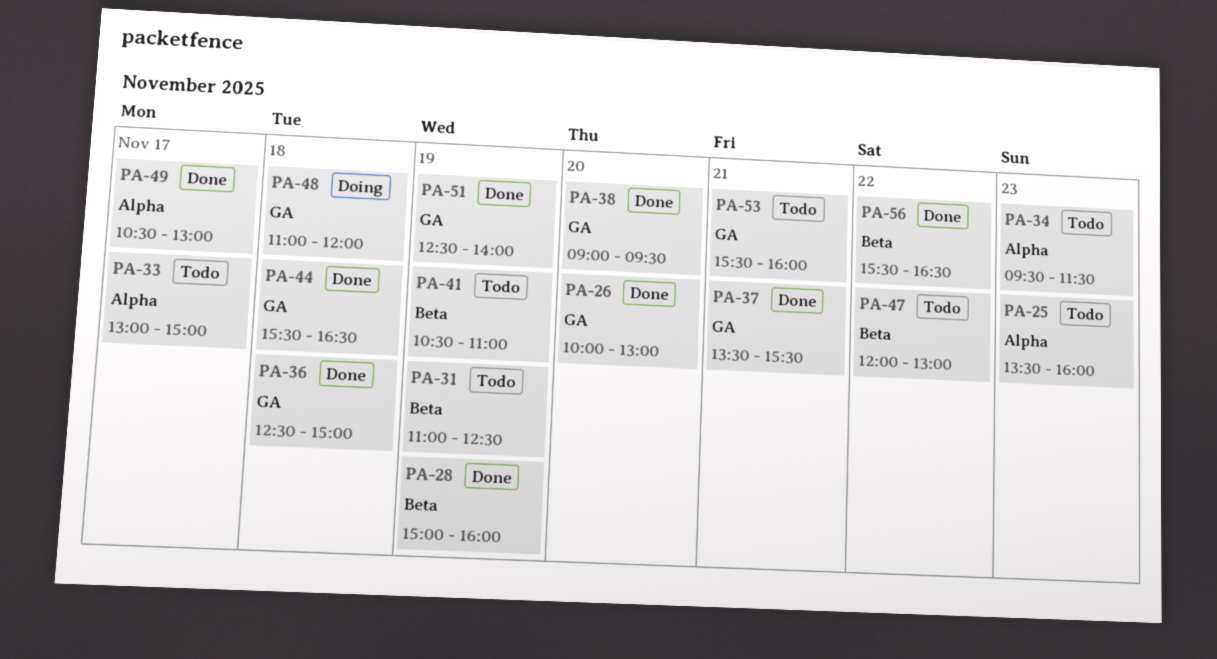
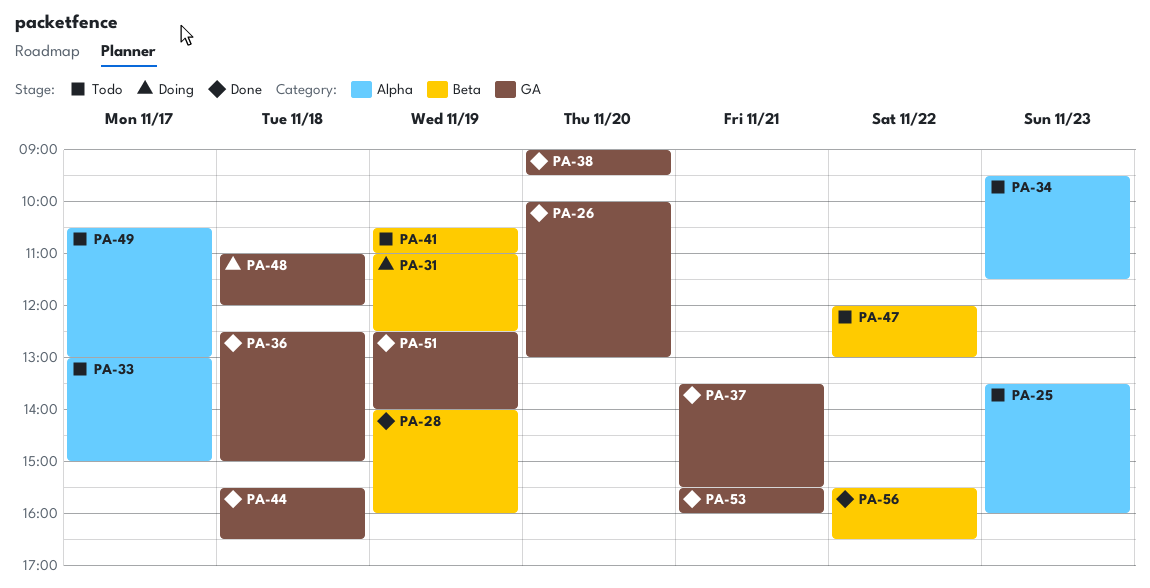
PA-28, begins: 15:00 -> 14:00
PA-31, status: Todo -> Doing
PA-49, status: Done -> Todo
PA-53, status: Todo -> Done

